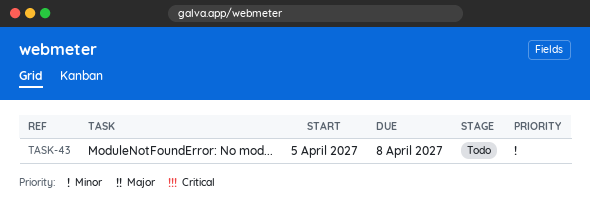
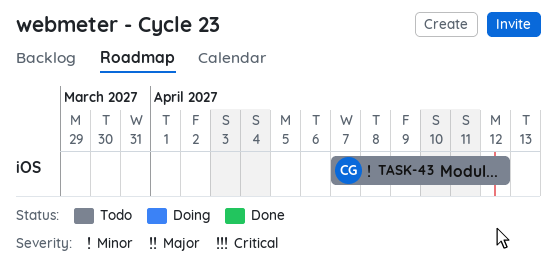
TASK-43, start: Apr 5 -> Apr 7
TASK-43, due: Apr 8 -> Apr 12

